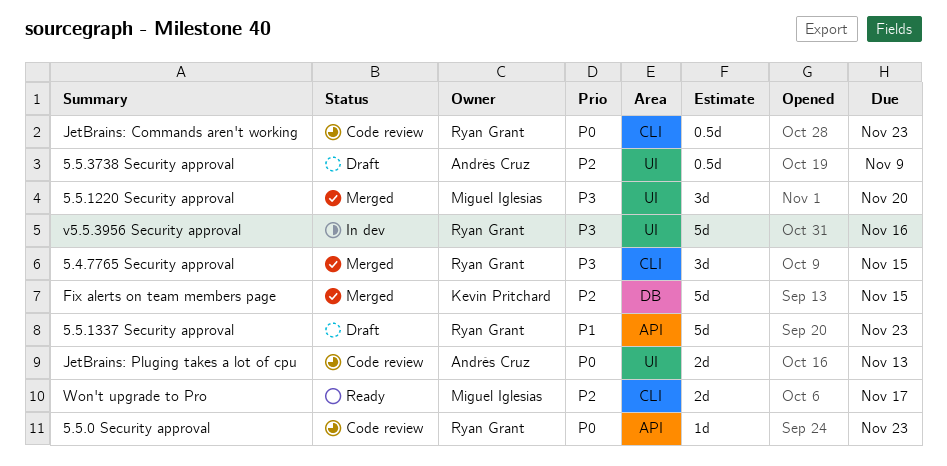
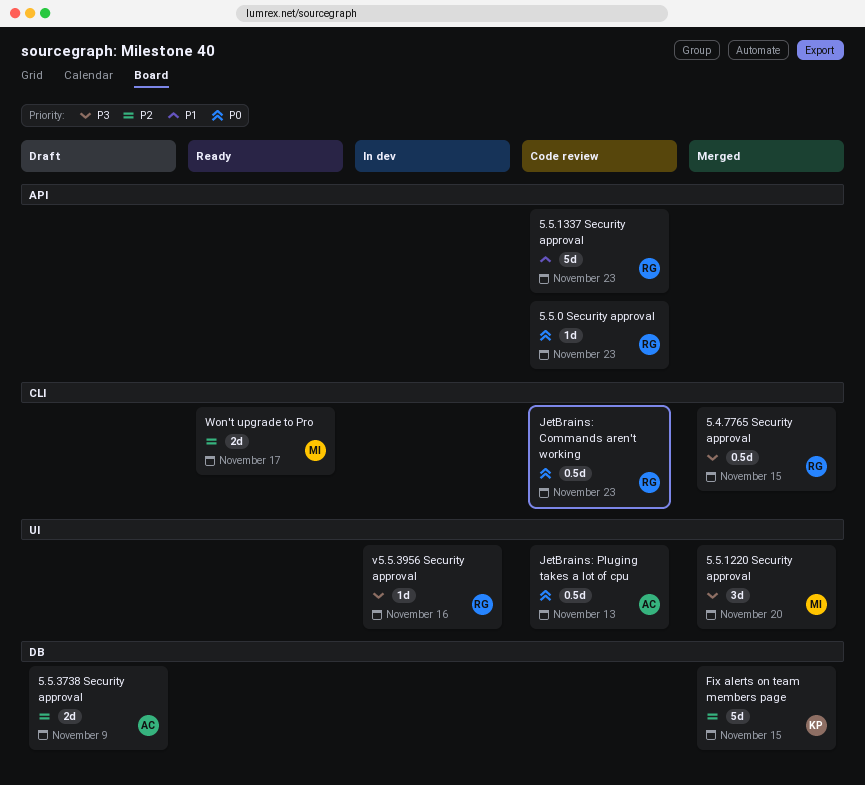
5.4.7765 Security approval, estimate: 3d -> 0.5d
5.5.1337 Security approval, status: Draft -> Code review
5.5.3738 Security approval, label: UI -> DB
5.5.3738 Security approval, estimate: 0.5d -> 2d
JetBrains: Pluging takes a lot of cpu, estimate: 2d -> 0.5d
v5.5.3956 Security approval, estimate: 5d -> 1d

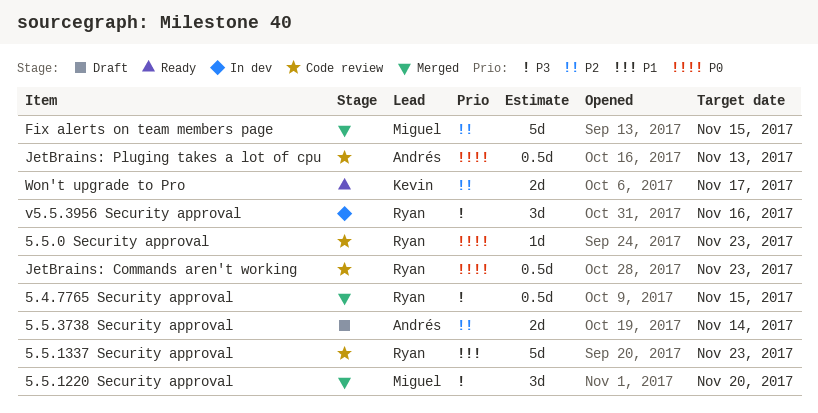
5.5.3738 Security approval, due: Nov 9 -> Nov 14
Fix alerts on team members page, owner: Kevin -> Miguel
v5.5.3956 Security approval, estimate: 1d -> 3d
Won't upgrade to Pro, owner: Miguel -> Kevin

